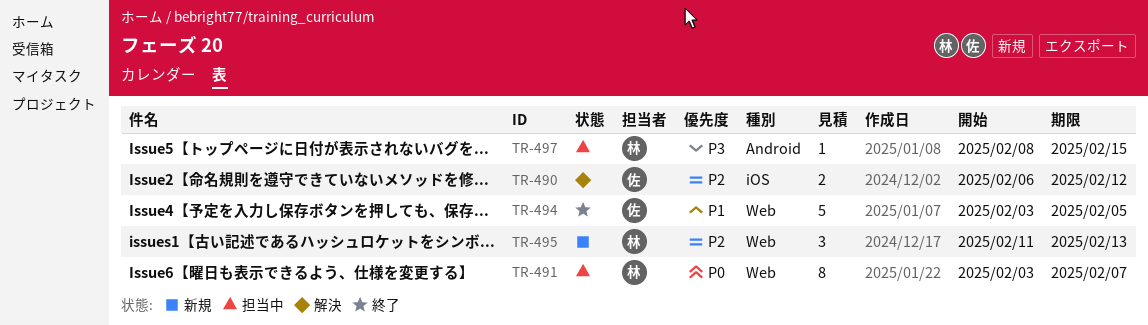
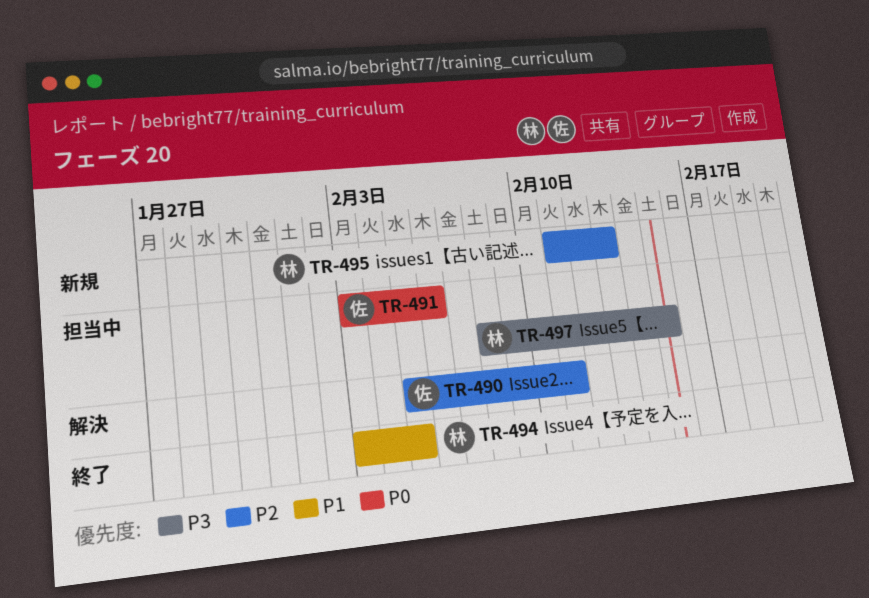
TR-490, start: Feb 6 -> Feb 5
TR-490, due: Feb 12 -> Feb 11
TR-491, owner: 林 -> 佐
TR-491, due: Feb 7 -> Feb 6
TR-494, owner: 佐 -> 林

